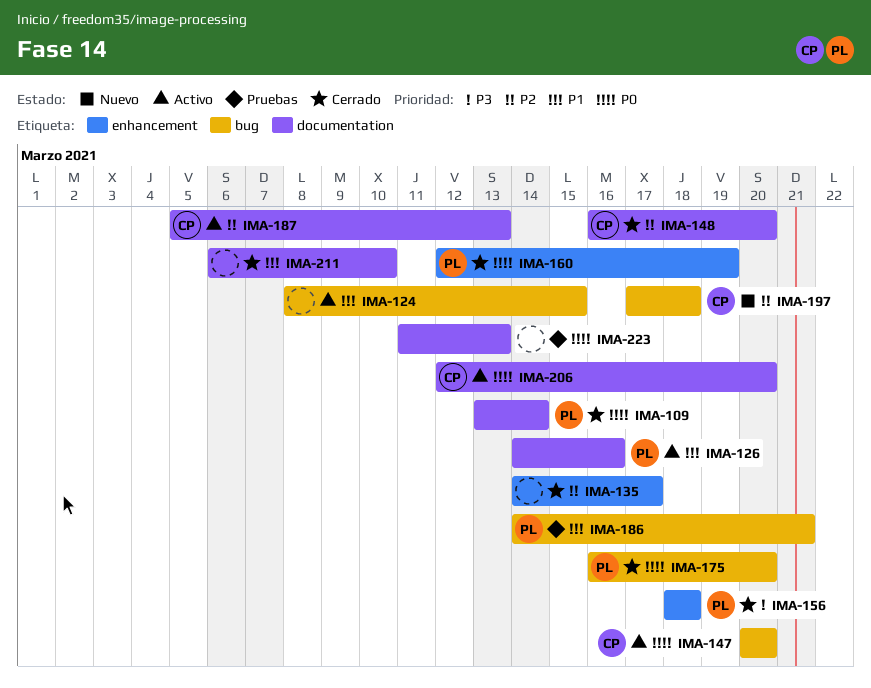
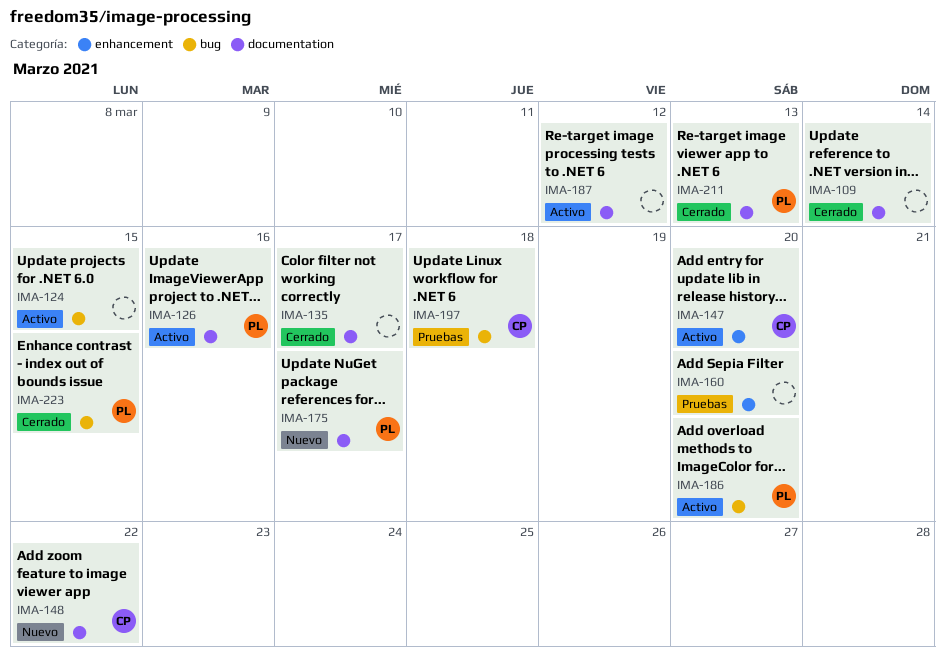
IMA-109, owner: PL -> none
IMA-135, label: enhancement -> documentation
IMA-147, label: bug -> enhancement
IMA-148, status: Cerrado -> Nuevo
IMA-148, due: Mar 20 -> Mar 22
IMA-156: present -> none
IMA-160, status: Cerrado -> Pruebas
IMA-160, owner: PL -> none
IMA-160, due: Mar 19 -> Mar 20
IMA-175, status: Cerrado -> Nuevo
IMA-175, label: bug -> documentation
IMA-175, due: Mar 20 -> Mar 17
IMA-186, status: Pruebas -> Activo
IMA-186, due: Mar 21 -> Mar 20
IMA-187, owner: CP -> none
IMA-187, due: Mar 13 -> Mar 12
IMA-197, status: Nuevo -> Pruebas
IMA-206: present -> none
IMA-211, owner: none -> PL
IMA-211, due: Mar 10 -> Mar 13
IMA-223, status: Pruebas -> Cerrado
IMA-223, owner: none -> PL
IMA-223, label: documentation -> bug
IMA-223, due: Mar 13 -> Mar 15

